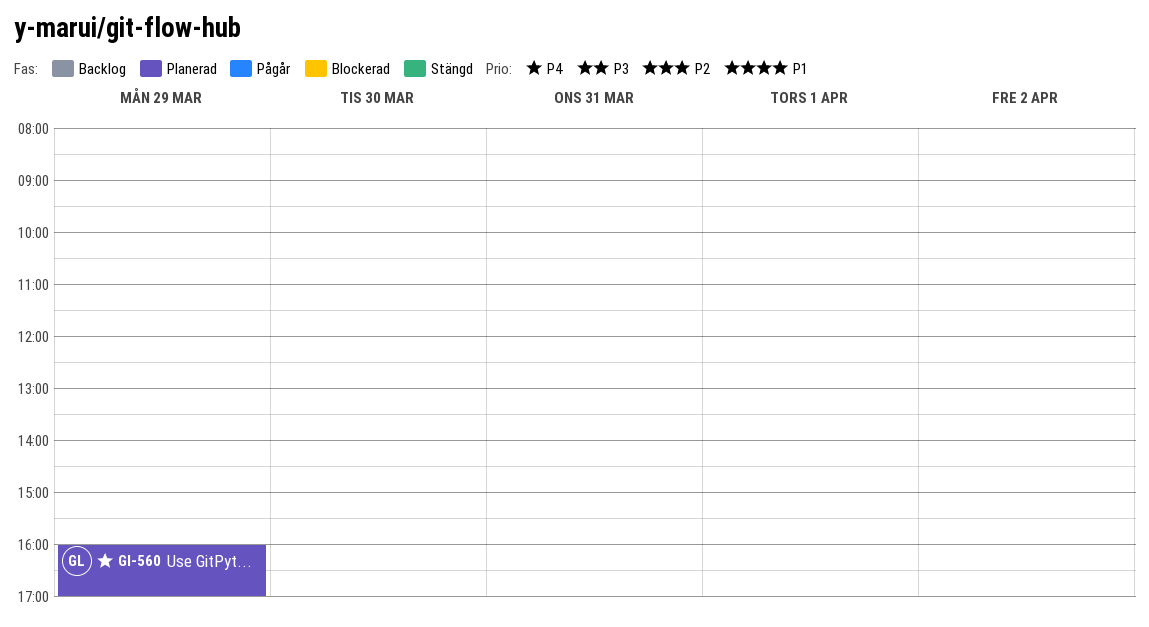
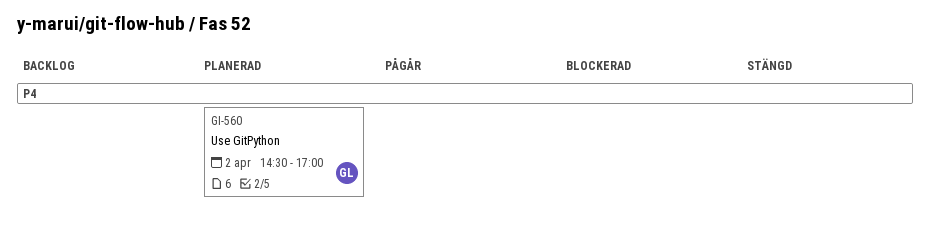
GI-560, day: Mar 29 -> Apr 2
GI-560, begins: 16:00 -> 14:30

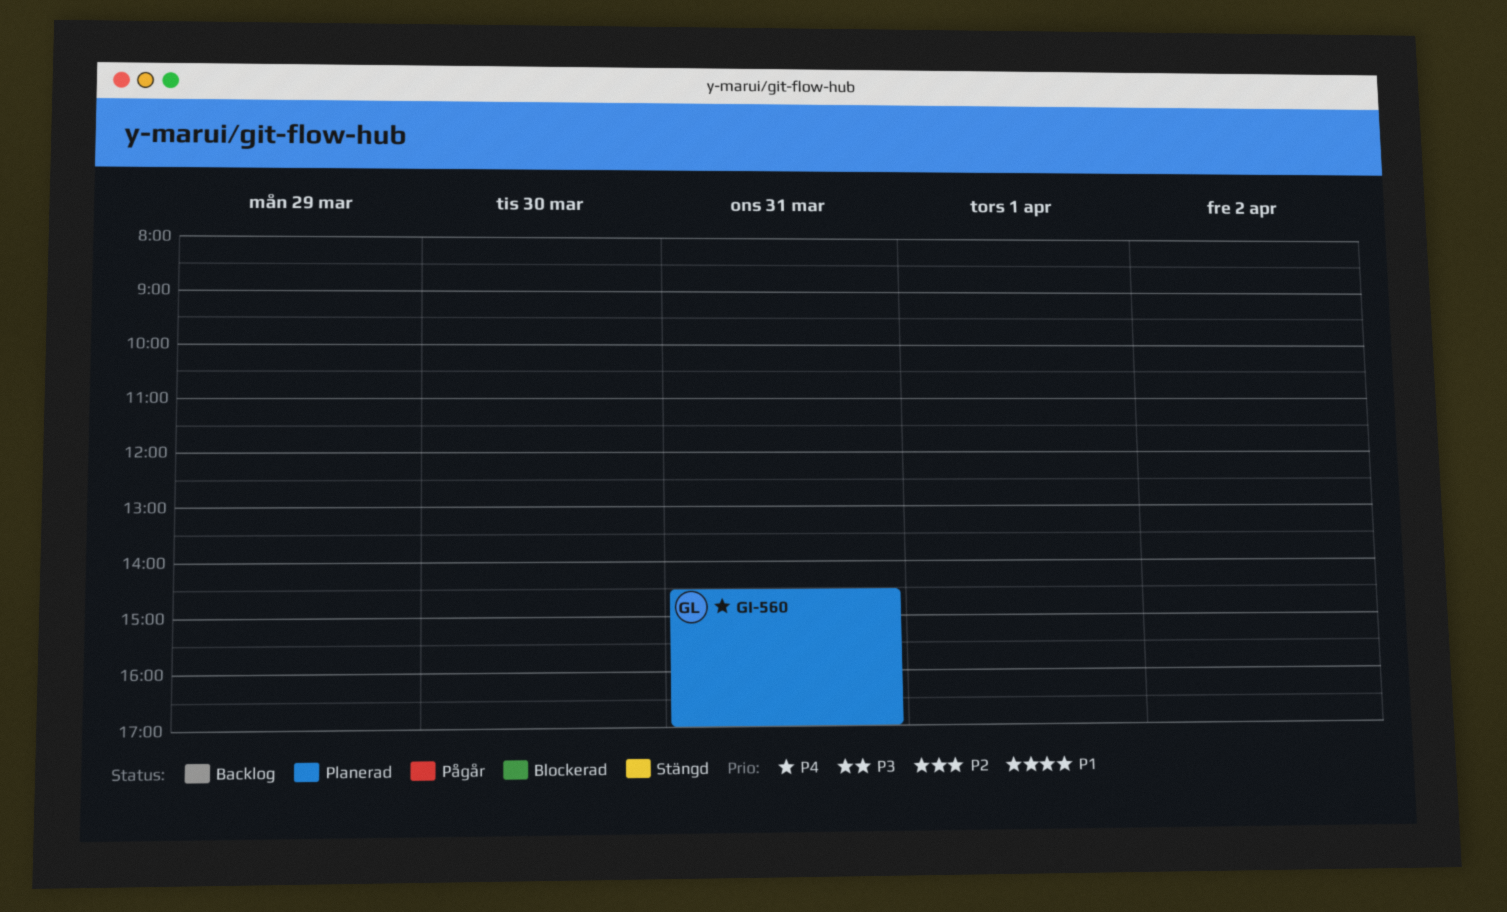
GI-560, day: Apr 2 -> Mar 31

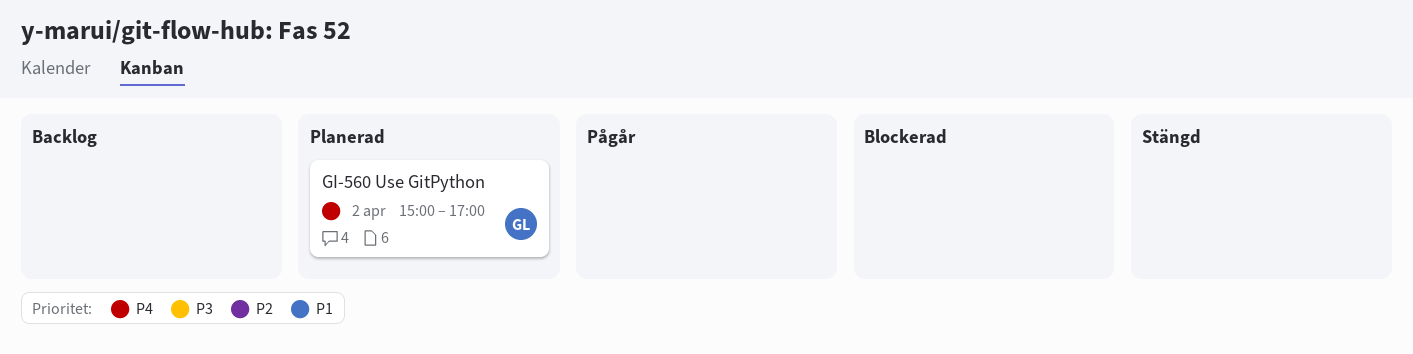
GI-560, day: Mar 31 -> Apr 2
GI-560, begins: 14:30 -> 15:00

